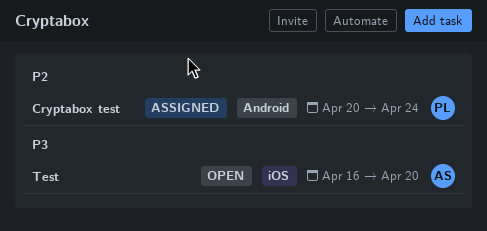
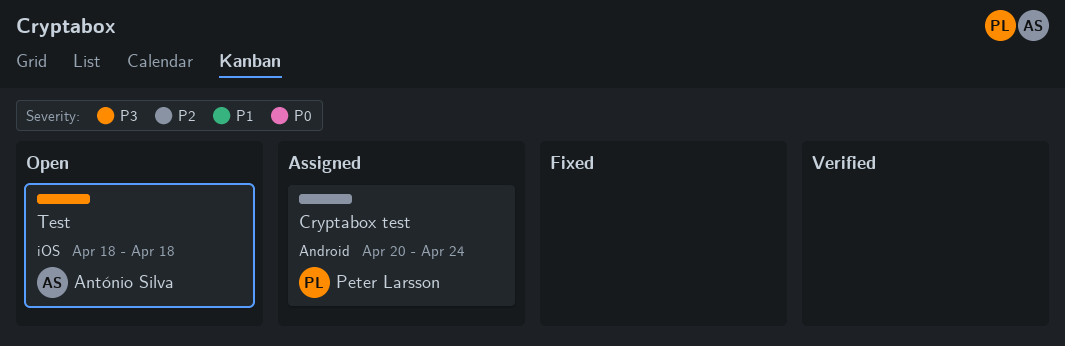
Test, start: Apr 16 -> Apr 18
Test, due: Apr 20 -> Apr 18

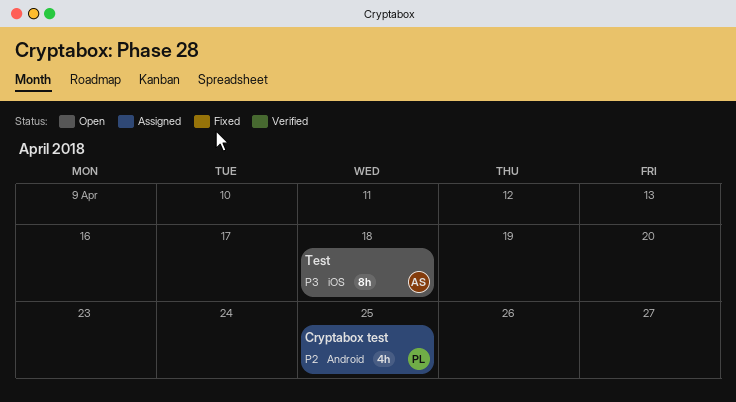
Cryptabox test, due: Apr 24 -> Apr 25

